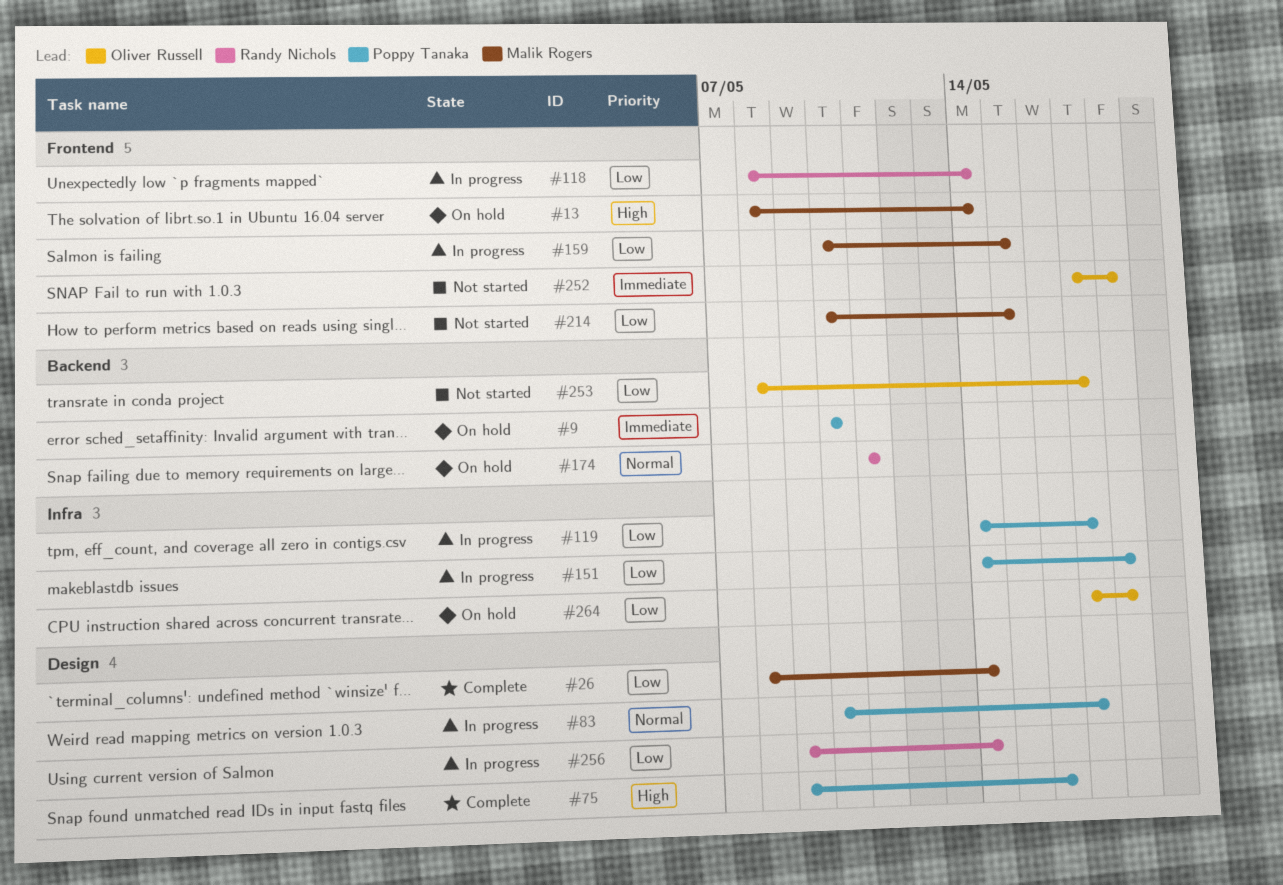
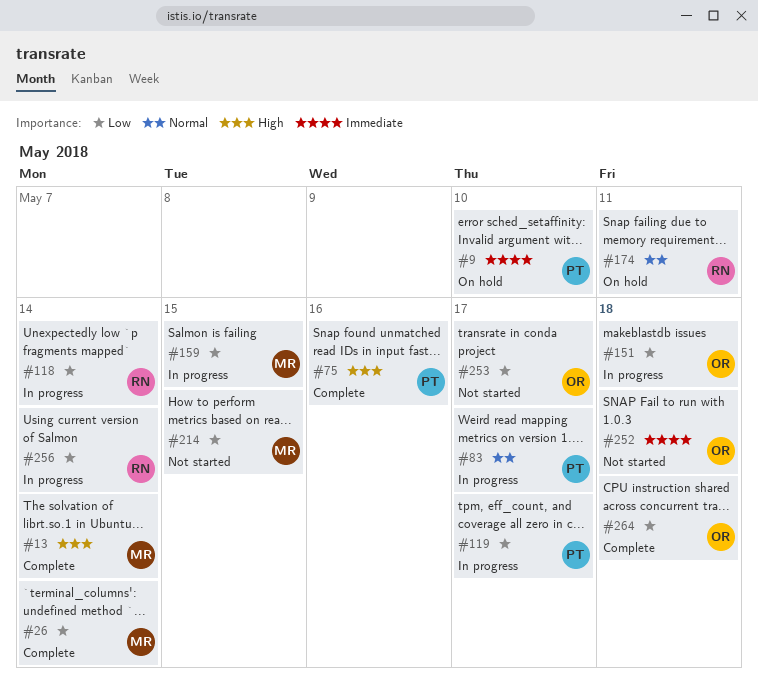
#13, status: On hold -> Complete
#151, owner: Poppy Tanaka -> Oliver Russell
#264, status: On hold -> Complete

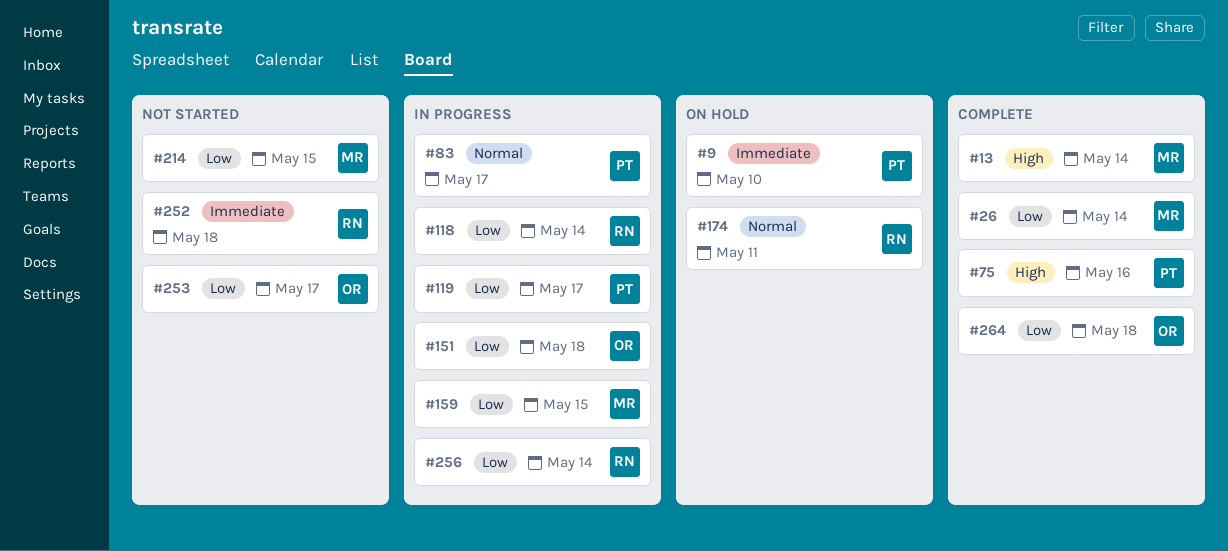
#252, owner: OR -> RN

